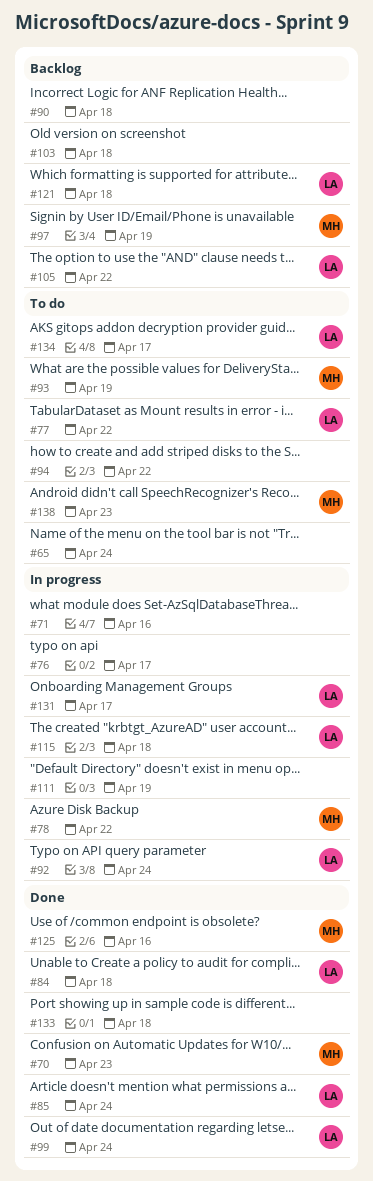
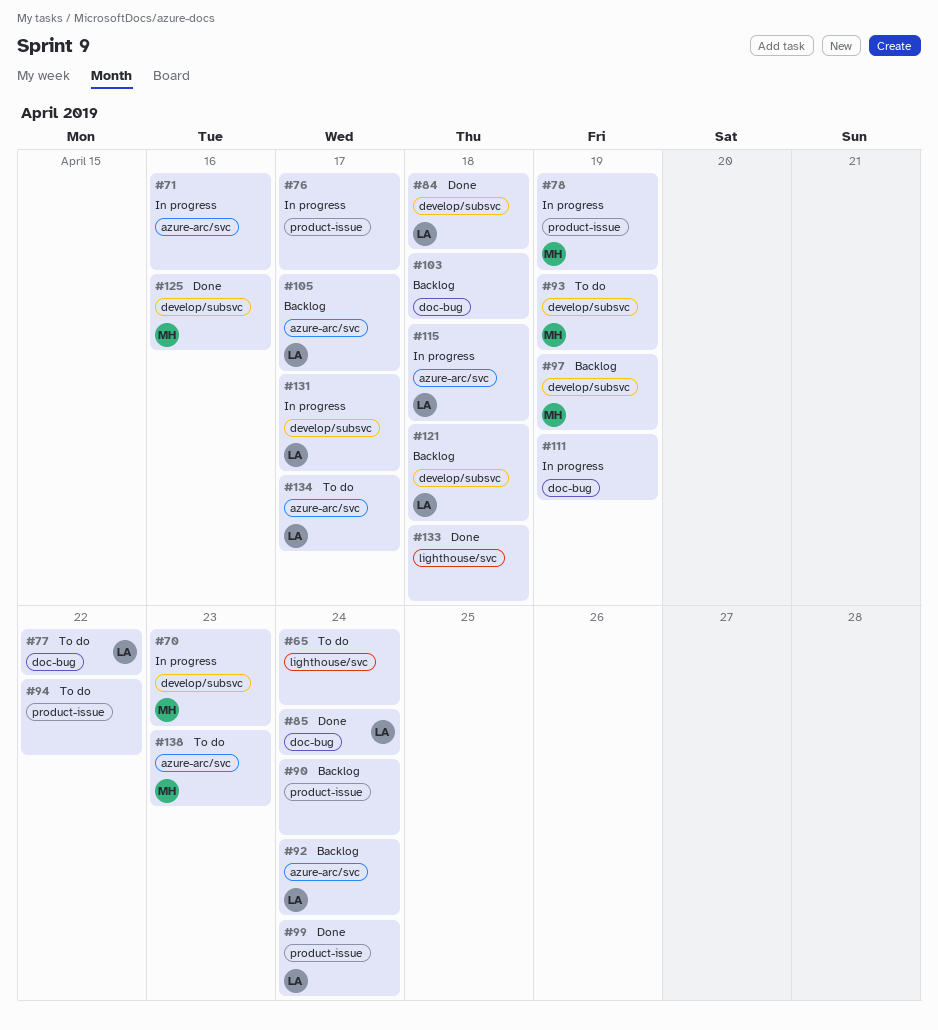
#70, status: Done -> In progress
#78, due: Apr 22 -> Apr 19
#90, due: Apr 18 -> Apr 24
#92, status: In progress -> Backlog
#105, due: Apr 22 -> Apr 17

